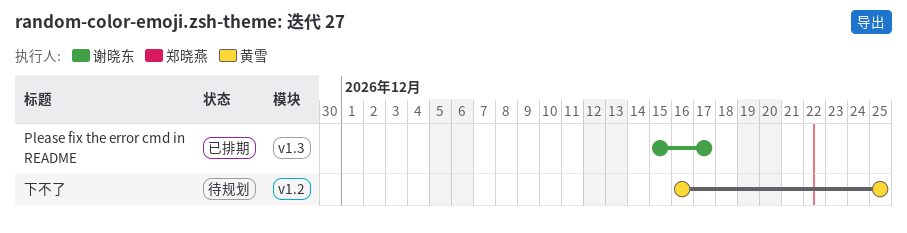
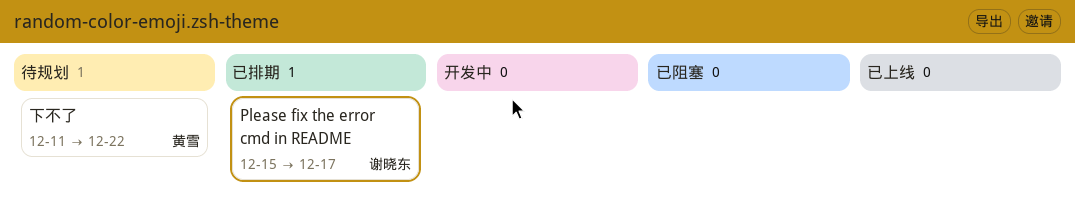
下不了, start: Dec 16 -> Dec 11
下不了, due: Dec 25 -> Dec 22

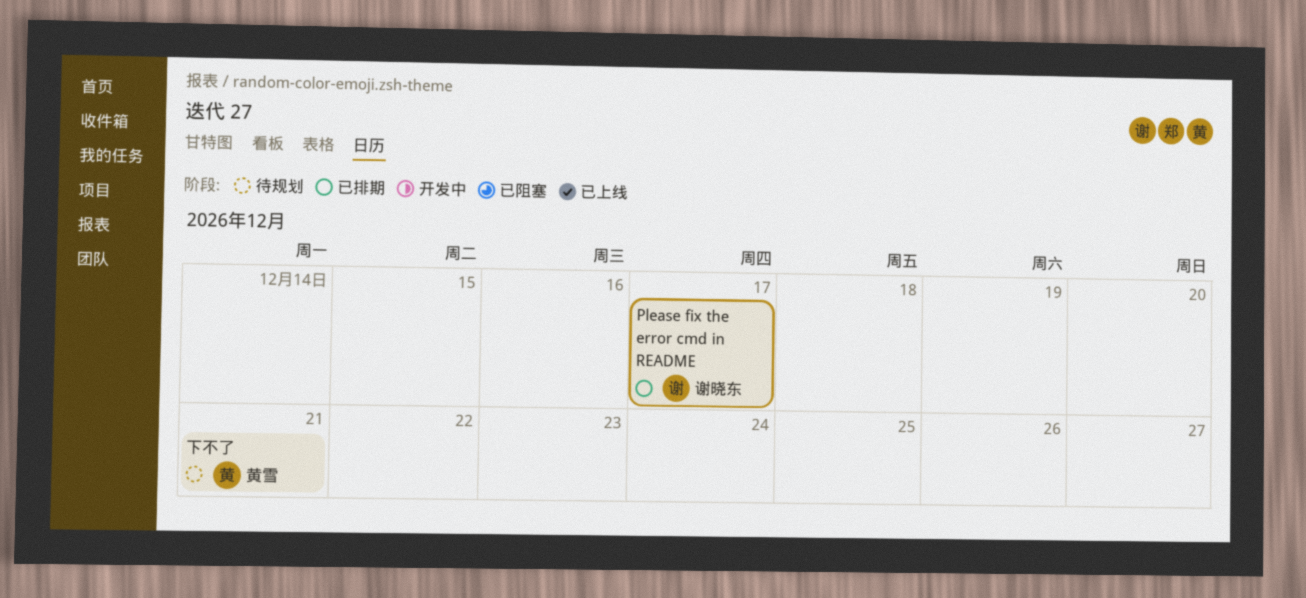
下不了, due: Dec 22 -> Dec 21

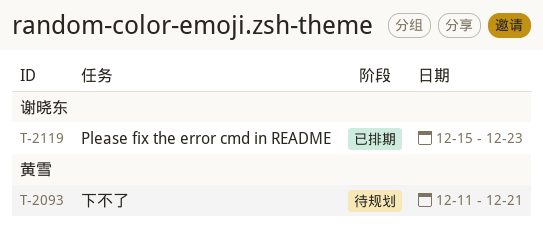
Please fix the error cmd in README, due: Dec 17 -> Dec 23

